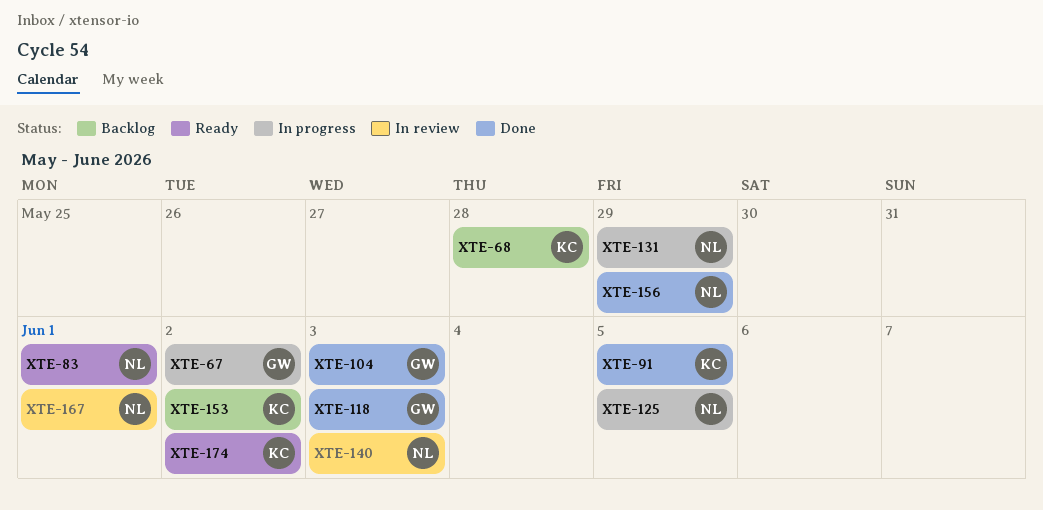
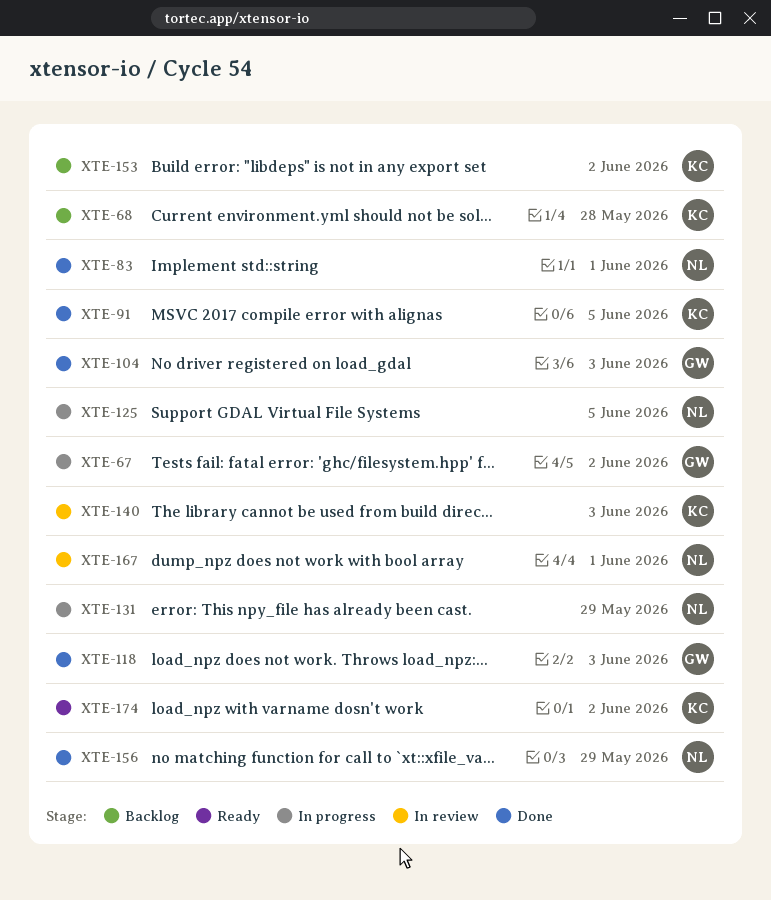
XTE-83, status: Ready -> Done
XTE-140, owner: NL -> KC

